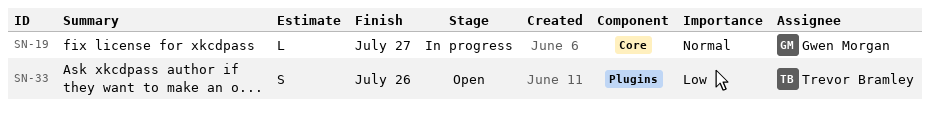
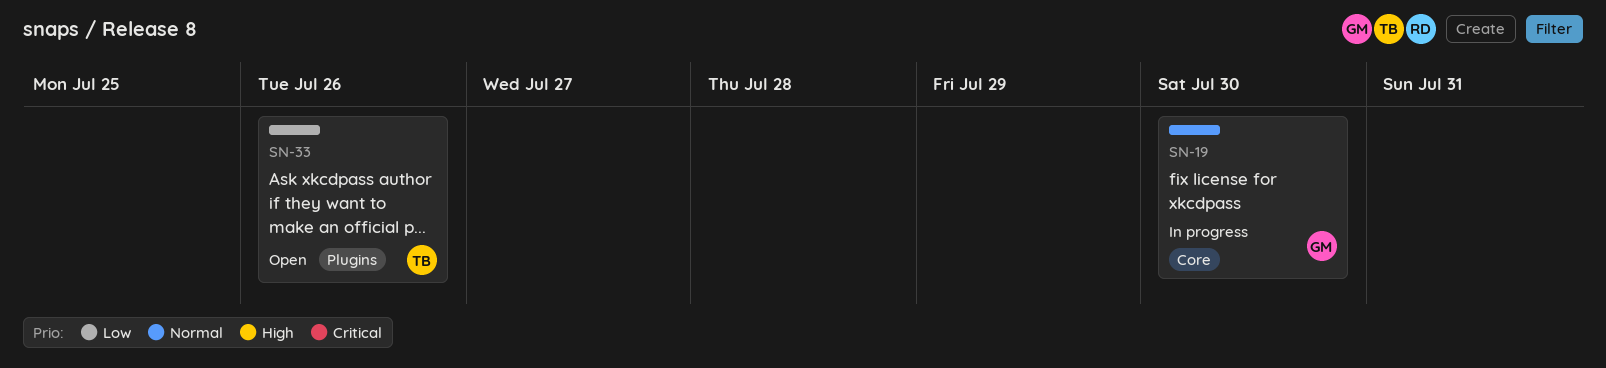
SN-19, due: Jul 27 -> Jul 30

